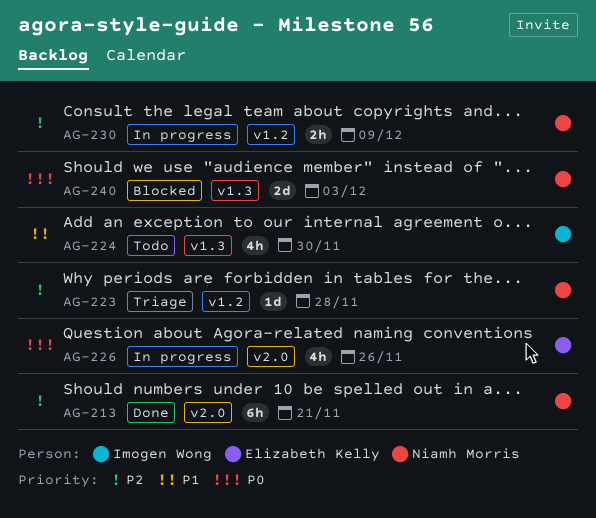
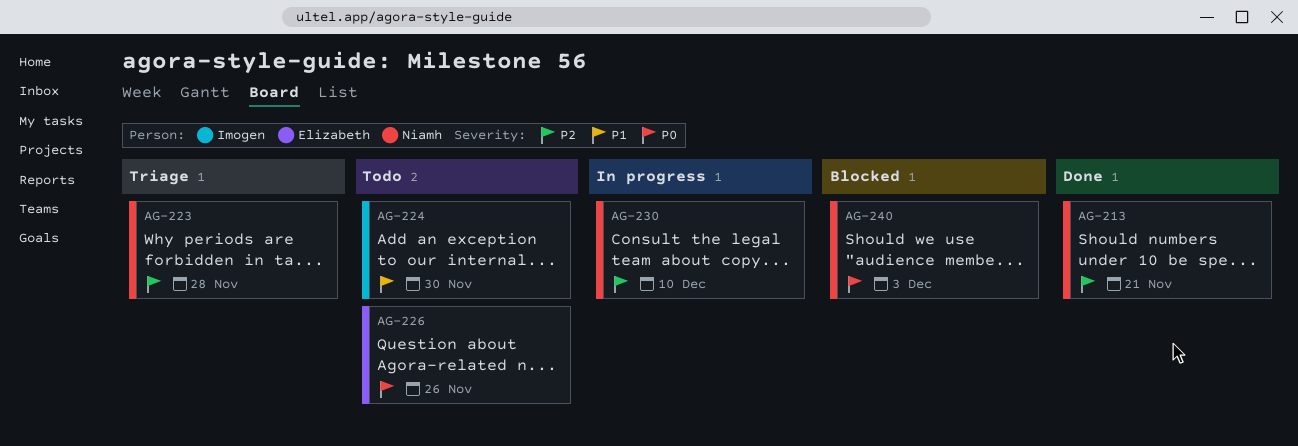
AG-226, status: In progress -> Todo
AG-230, due: Dec 9 -> Dec 10

